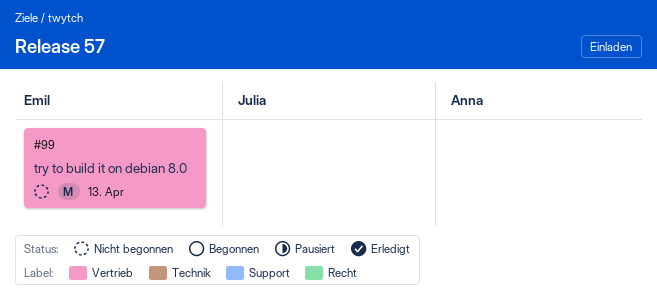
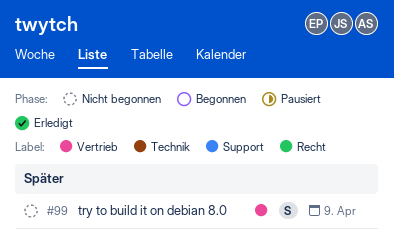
#99, estimate: M -> S
#99, due: Apr 13 -> Apr 9

